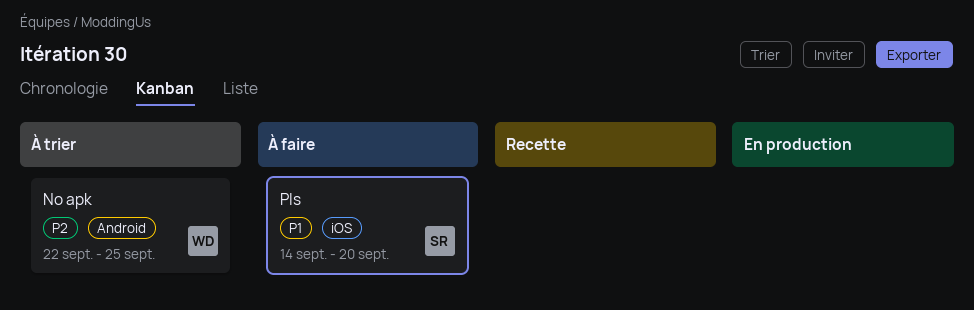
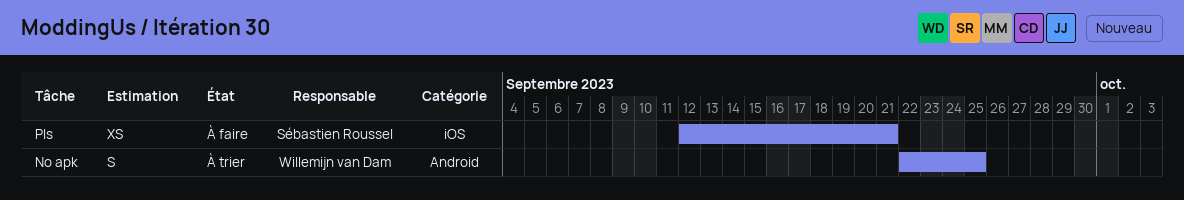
Pls, start: Sep 14 -> Sep 12
Pls, due: Sep 20 -> Sep 21

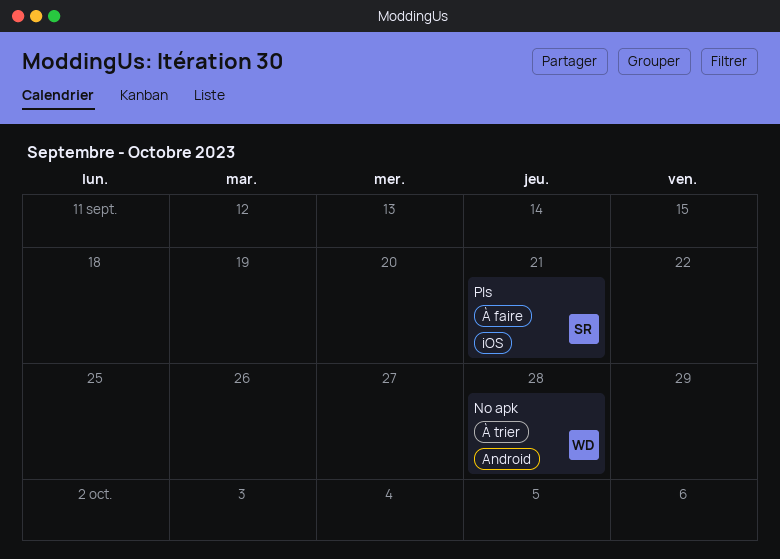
No apk, due: Sep 25 -> Sep 28

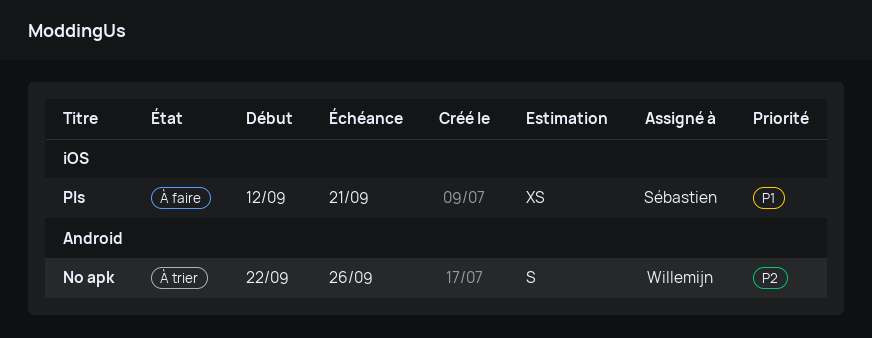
No apk, due: Sep 28 -> Sep 26

